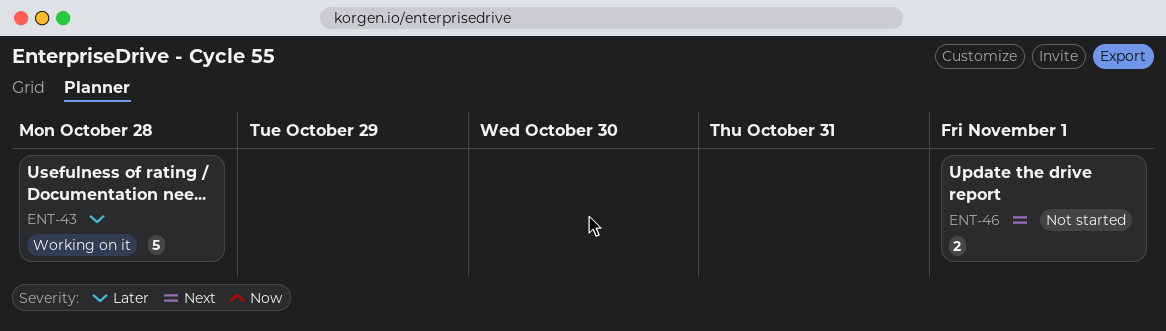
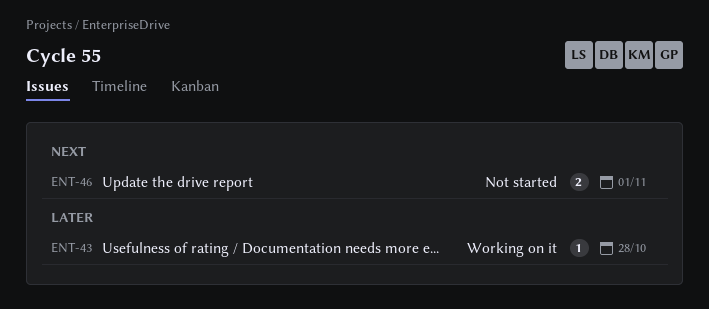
ENT-43, estimate: 5 -> 1

